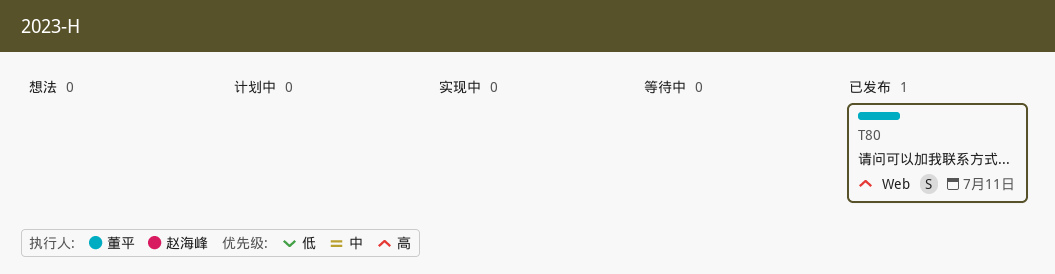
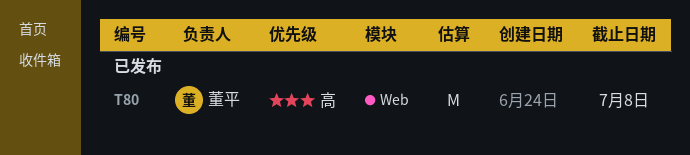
T80, estimate: S -> M
T80, due: Jul 11 -> Jul 8

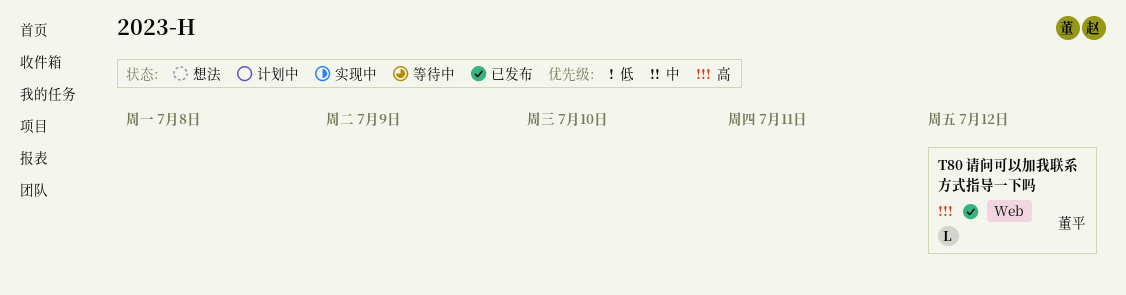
T80, estimate: M -> L
T80, due: Jul 8 -> Jul 12

